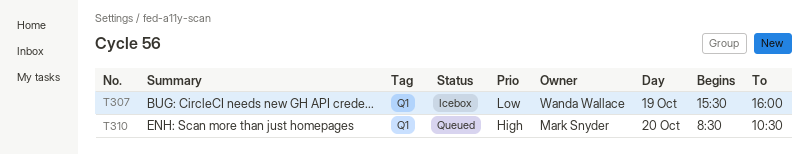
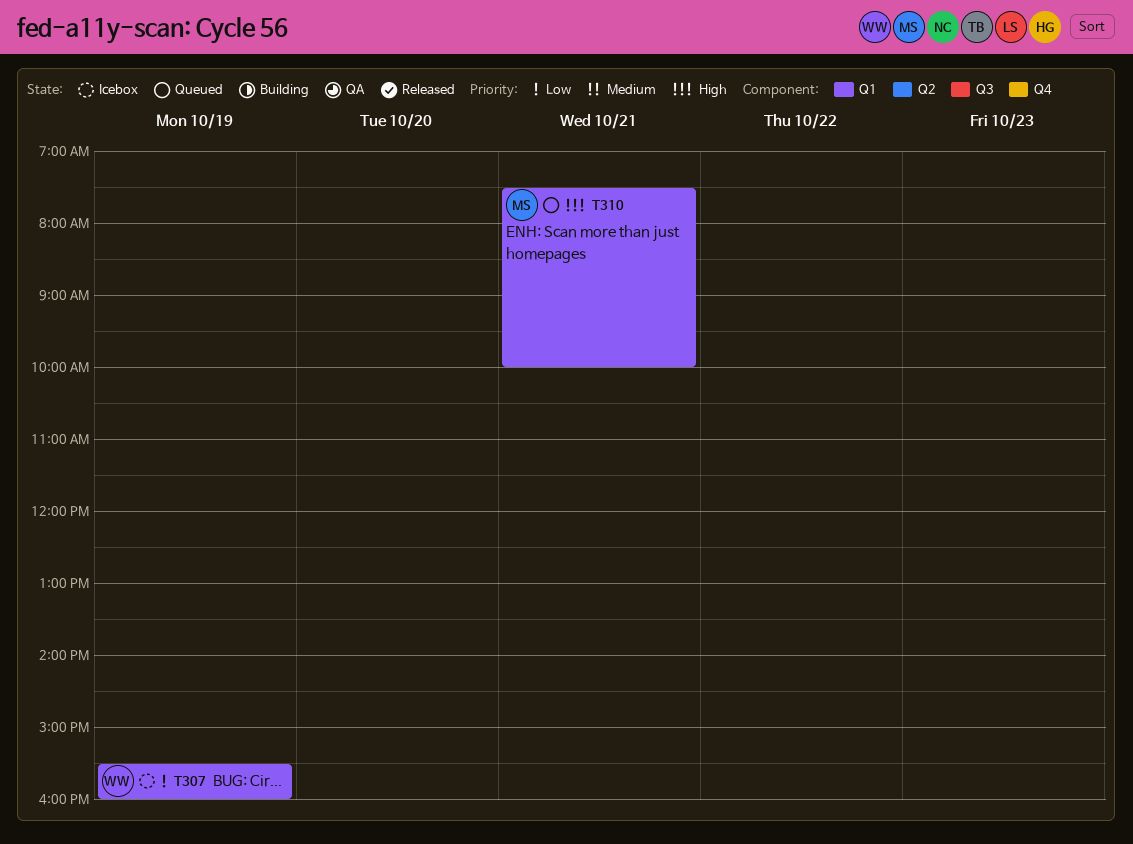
T310, day: Oct 20 -> Oct 21
T310, begins: 08:30 -> 07:30
T310, ends: 10:30 -> 10:00

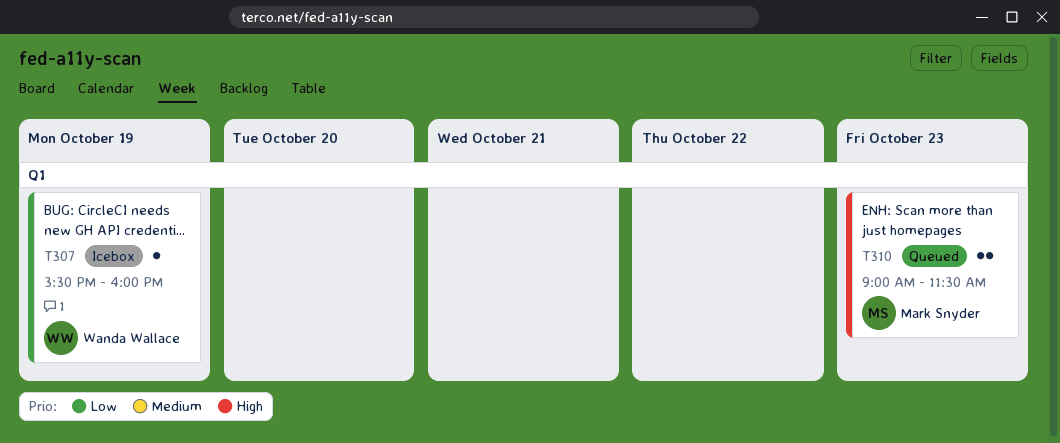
T310, day: Oct 21 -> Oct 23
T310, begins: 07:30 -> 09:00
T310, ends: 10:00 -> 11:30

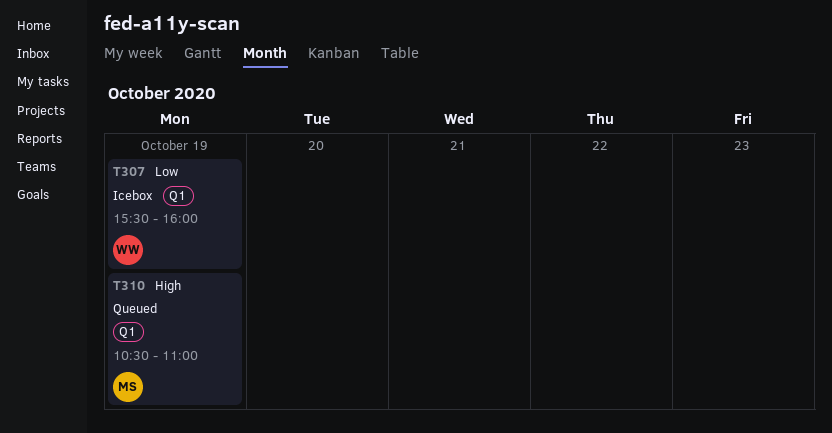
T310, day: Oct 23 -> Oct 19
T310, begins: 09:00 -> 10:30
T310, ends: 11:30 -> 11:00

